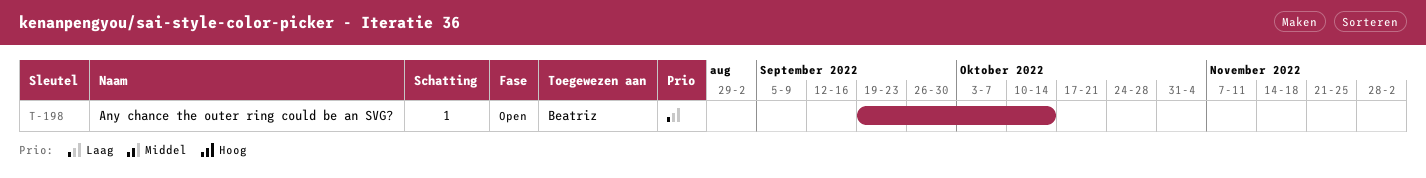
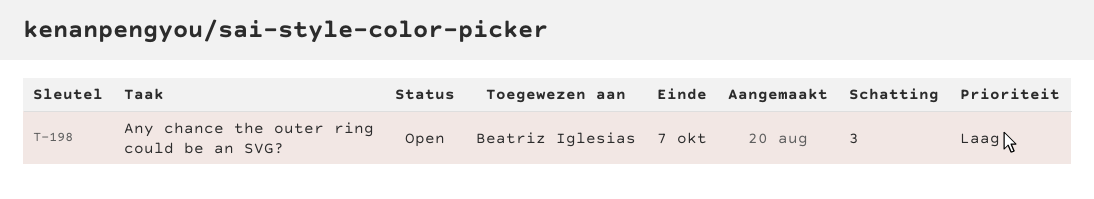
T-198, estimate: 1 -> 3
T-198, due: Oct 14 -> Oct 7

